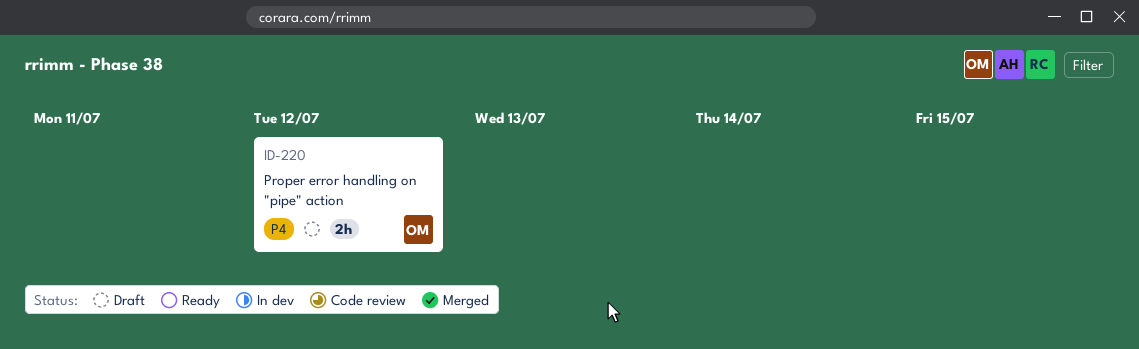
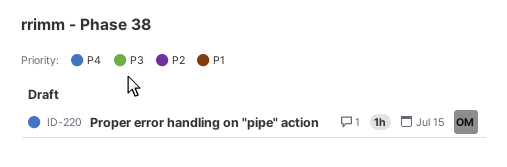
ID-220, estimate: 2h -> 1h
ID-220, due: Jul 12 -> Jul 15

